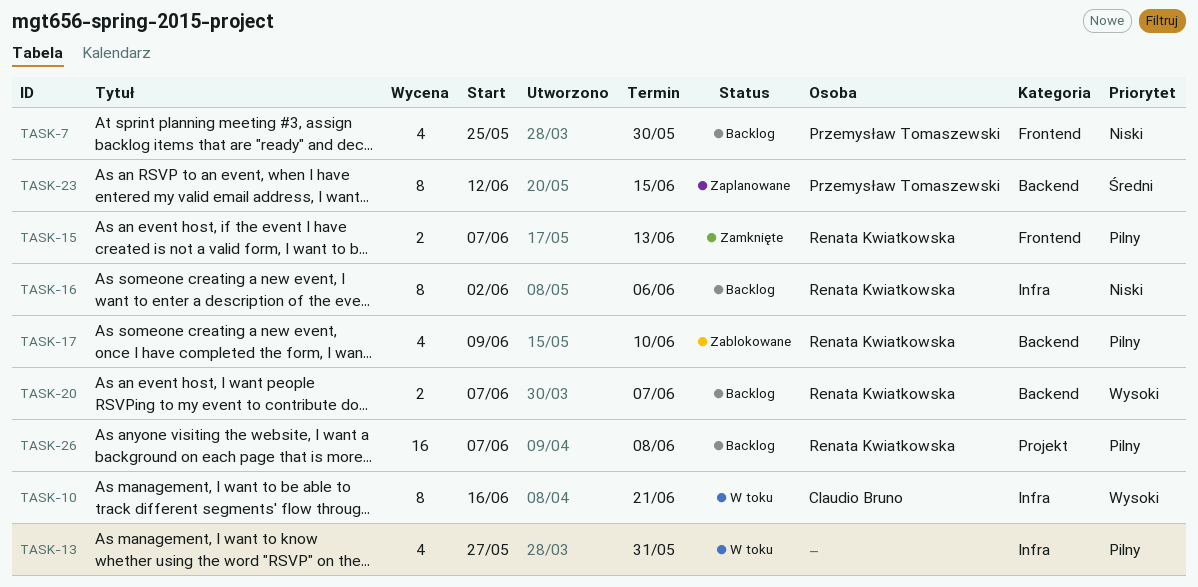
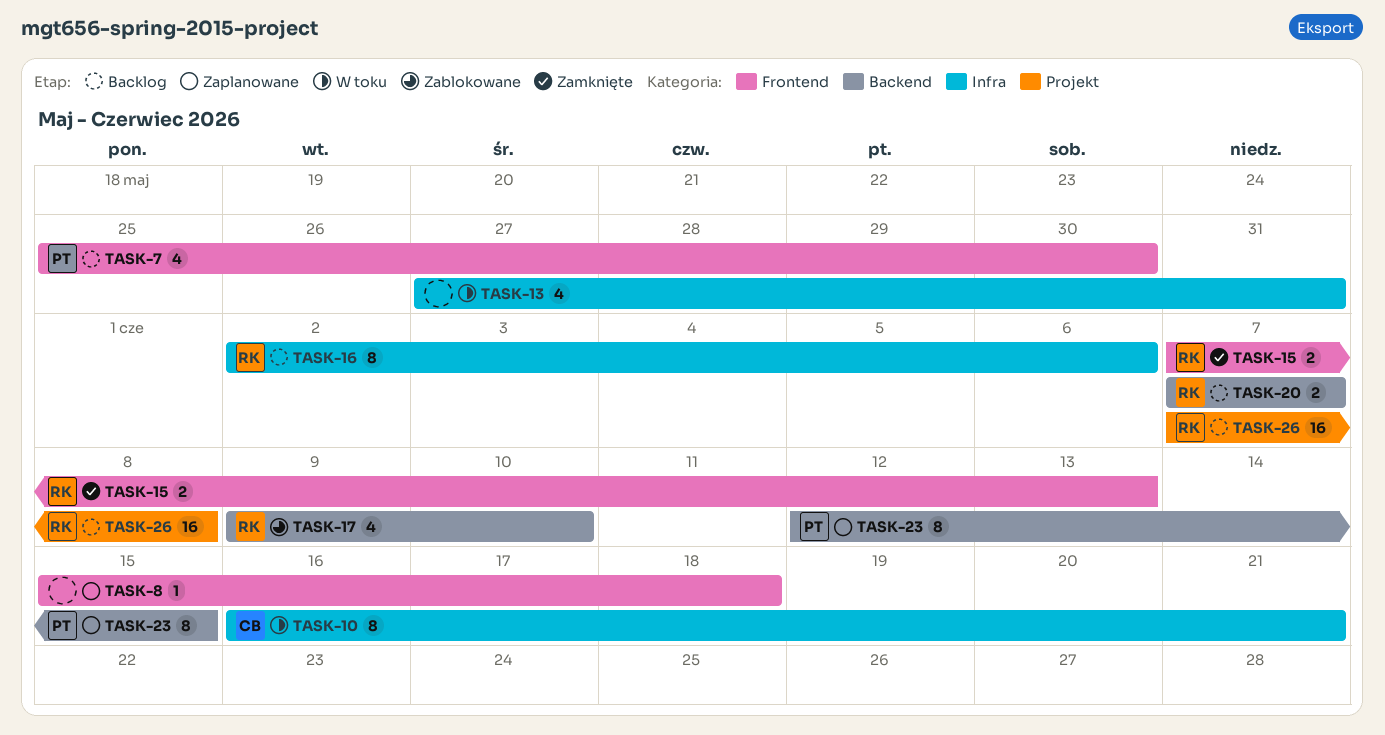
TASK-8: none -> present

